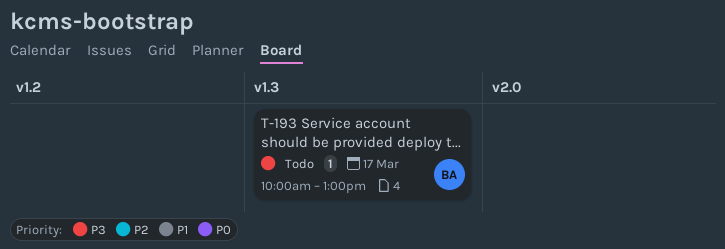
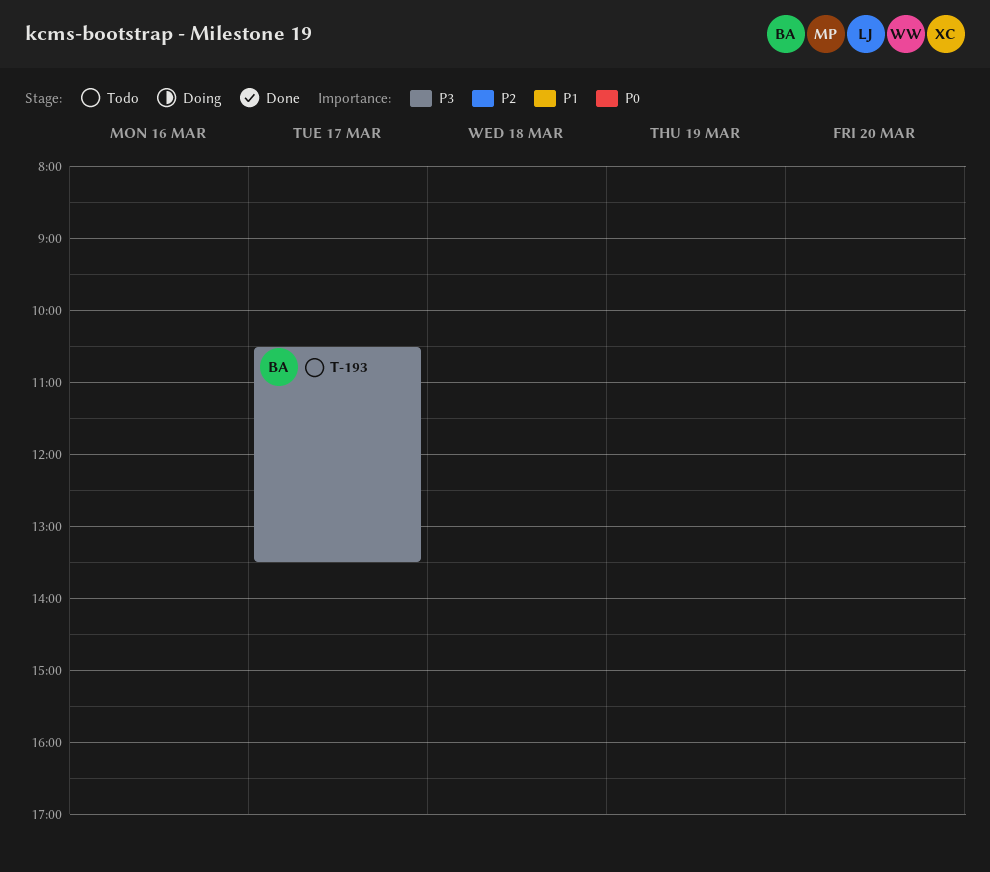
T-193, begins: 10:00 -> 10:30
T-193, ends: 13:00 -> 13:30

